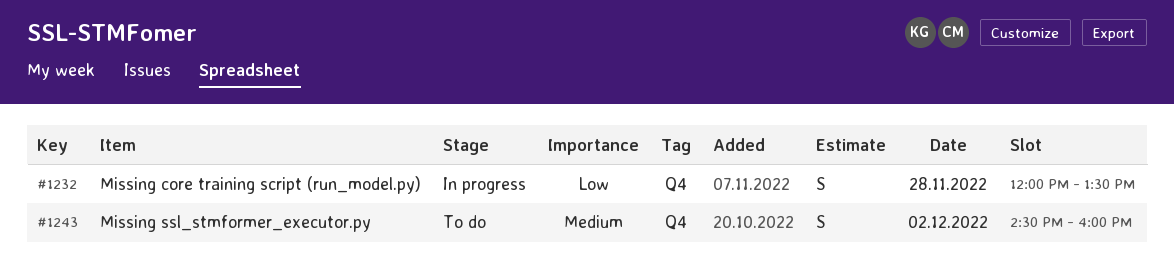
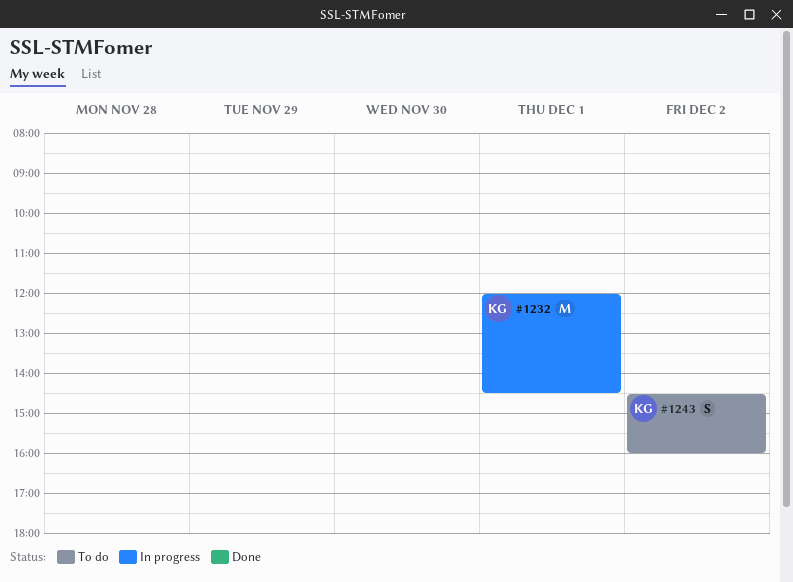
#1232, estimate: S -> M
#1232, day: Nov 28 -> Dec 1
#1232, ends: 13:30 -> 14:30

